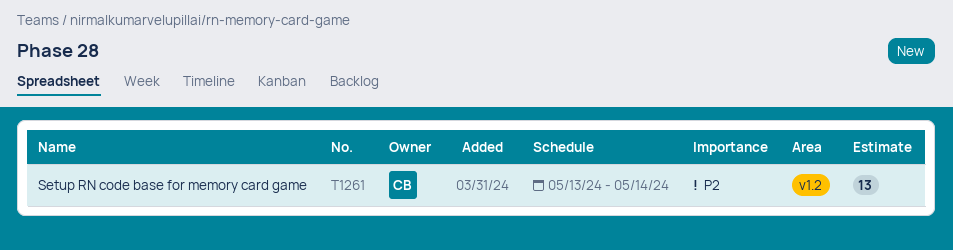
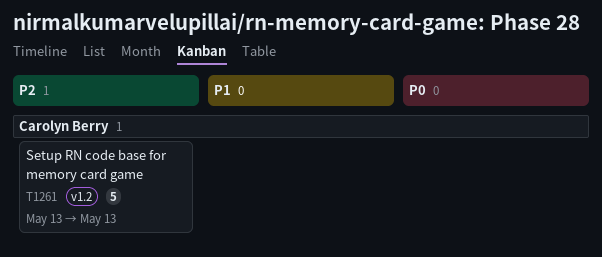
T1261, estimate: 13 -> 5
T1261, due: May 14 -> May 13

